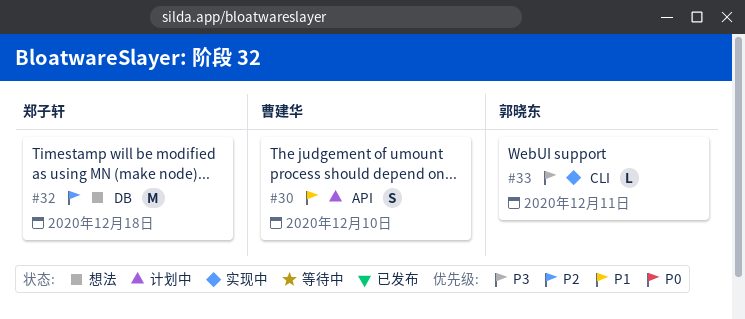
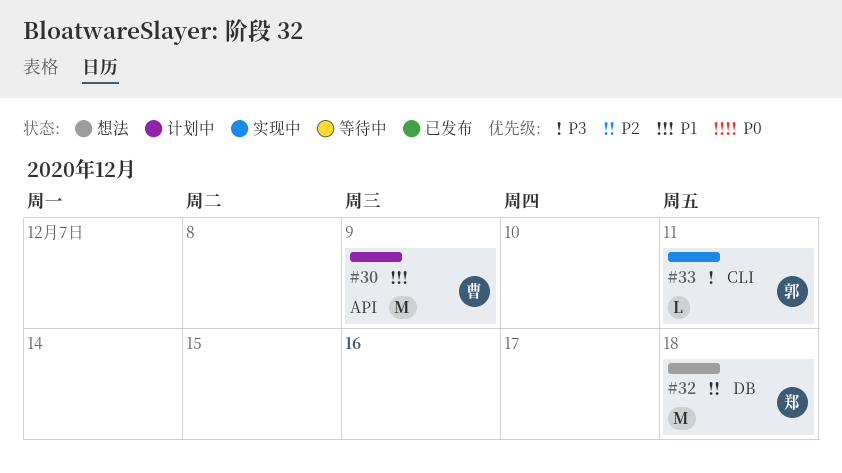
#30, estimate: S -> M
#30, due: Dec 10 -> Dec 9

